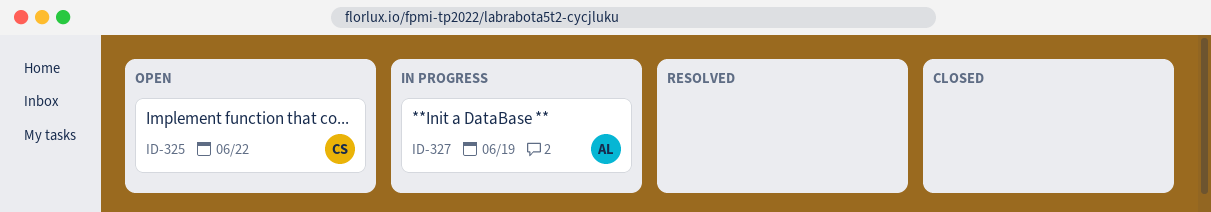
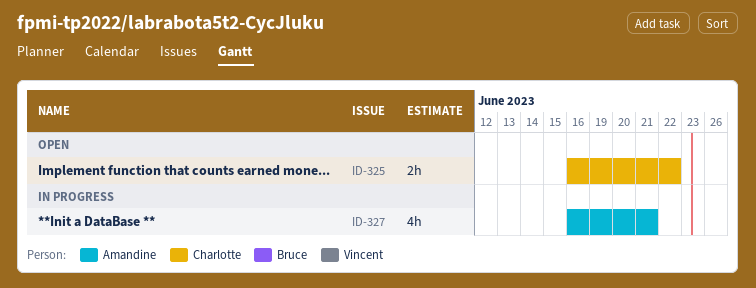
ID-327, due: Jun 19 -> Jun 21

